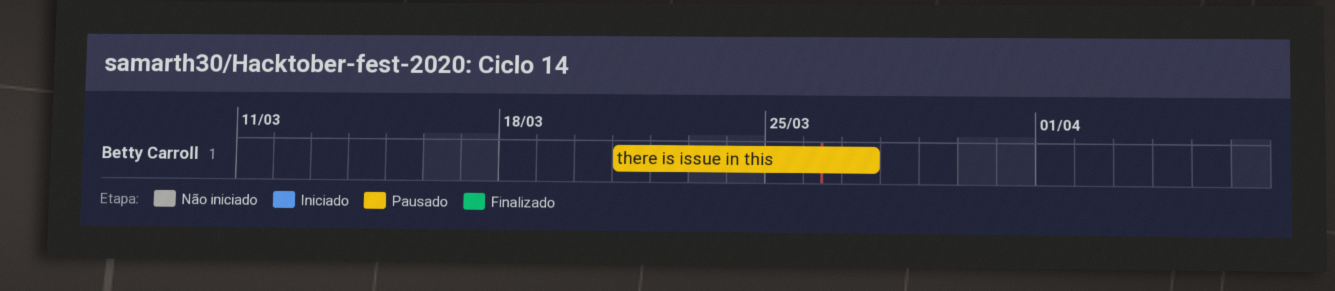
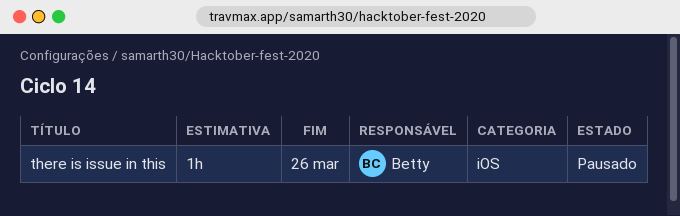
there is issue in this, due: Mar 27 -> Mar 26

